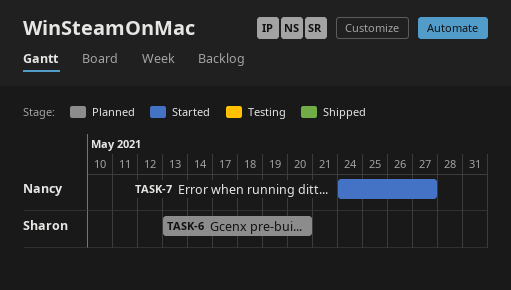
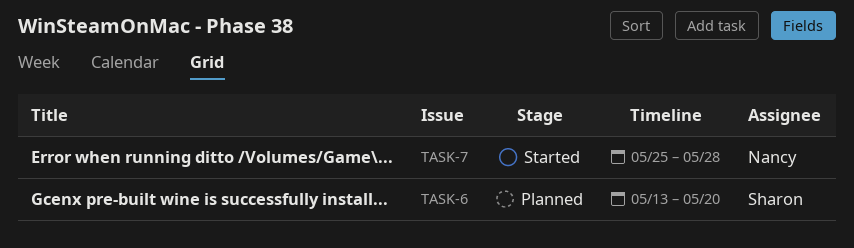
TASK-7, start: May 24 -> May 25
TASK-7, due: May 27 -> May 28

